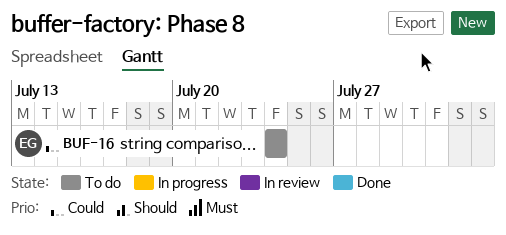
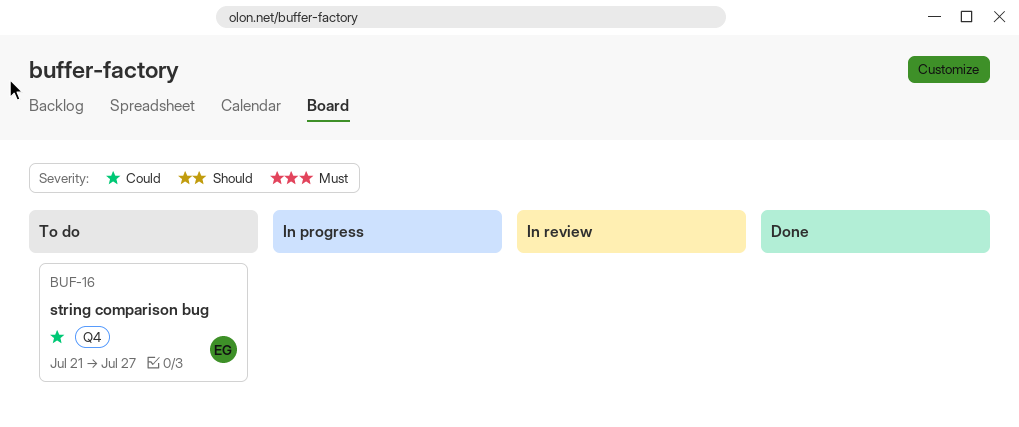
BUF-16, start: Jul 24 -> Jul 21
BUF-16, due: Jul 24 -> Jul 27

